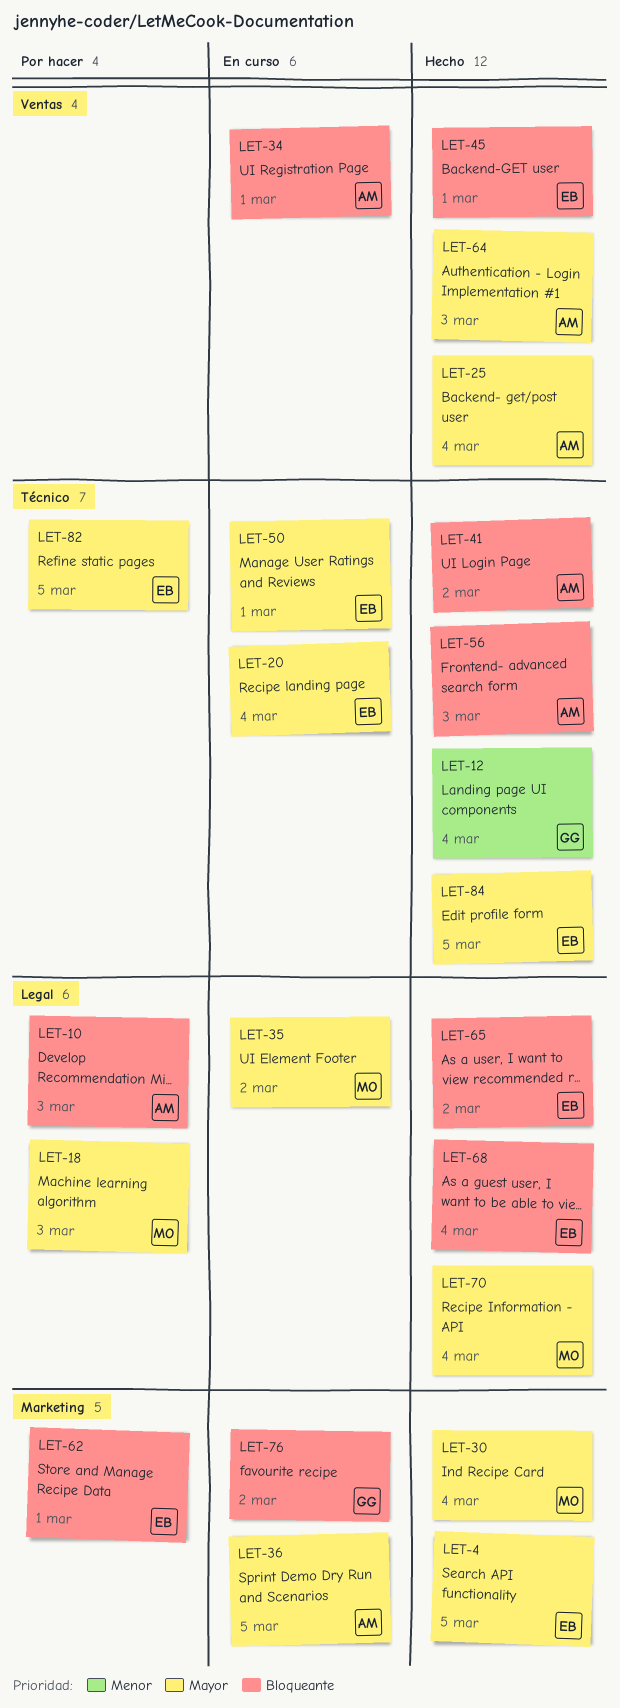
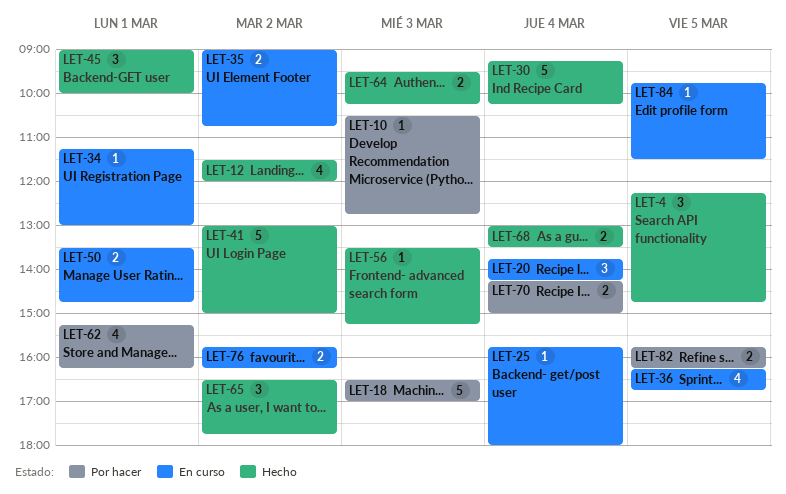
LET-12, day: Mar 4 -> Mar 2
LET-25, status: Hecho -> En curso
LET-70, status: Hecho -> Por hacer
LET-84, status: Hecho -> En curso

